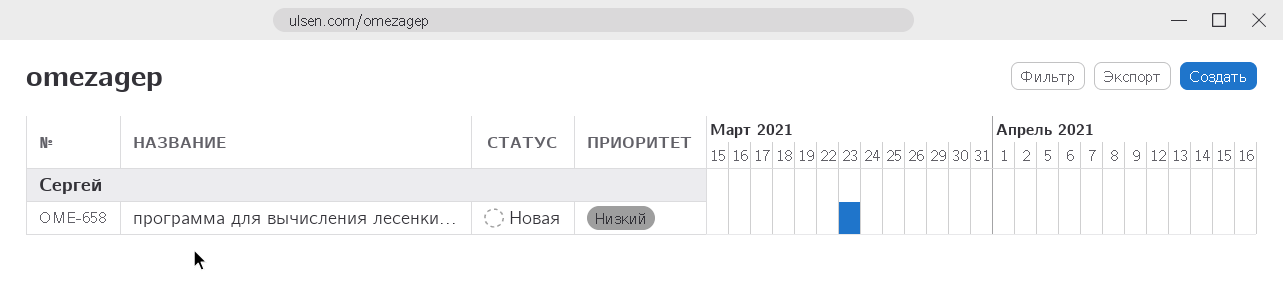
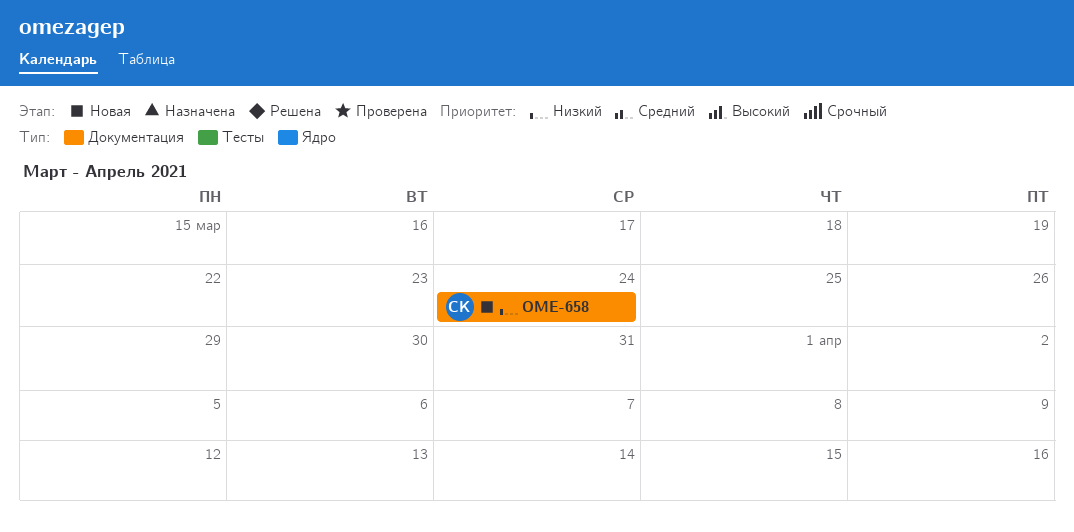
OME-658, start: Mar 23 -> Mar 24
OME-658, due: Mar 23 -> Mar 24

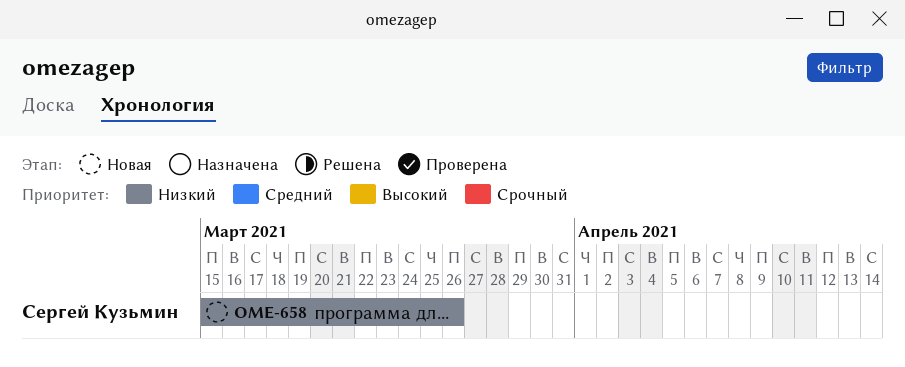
OME-658, start: Mar 24 -> Mar 15
OME-658, due: Mar 24 -> Mar 26

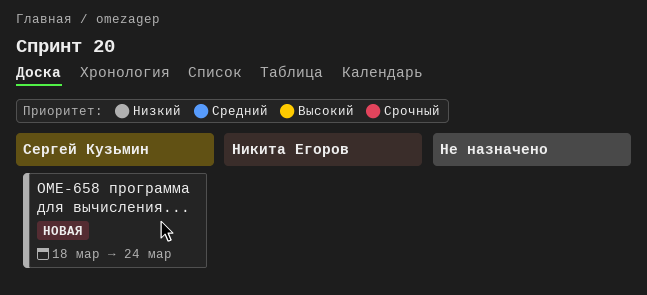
OME-658, start: Mar 15 -> Mar 18
OME-658, due: Mar 26 -> Mar 24

